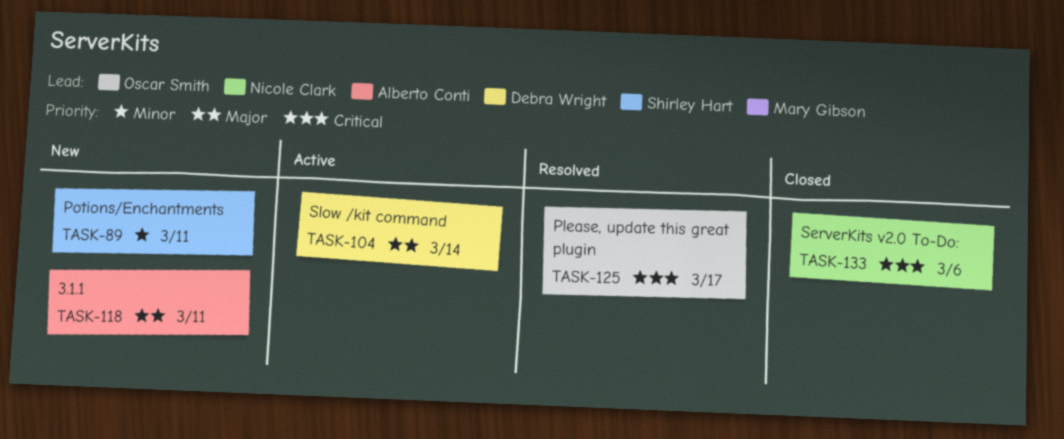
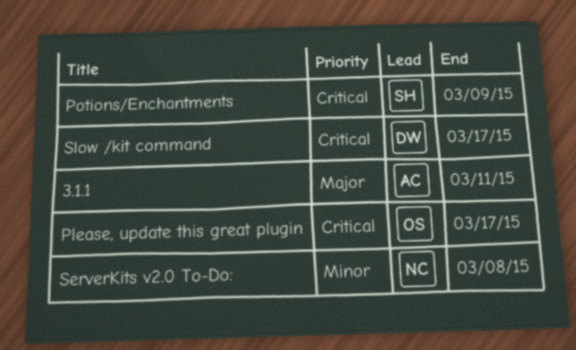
Potions/Enchantments, priority: Minor -> Critical
Potions/Enchantments, due: Mar 11 -> Mar 9
ServerKits v2.0 To-Do:, priority: Critical -> Minor
ServerKits v2.0 To-Do:, due: Mar 6 -> Mar 8
Slow /kit command, priority: Major -> Critical
Slow /kit command, due: Mar 14 -> Mar 17

